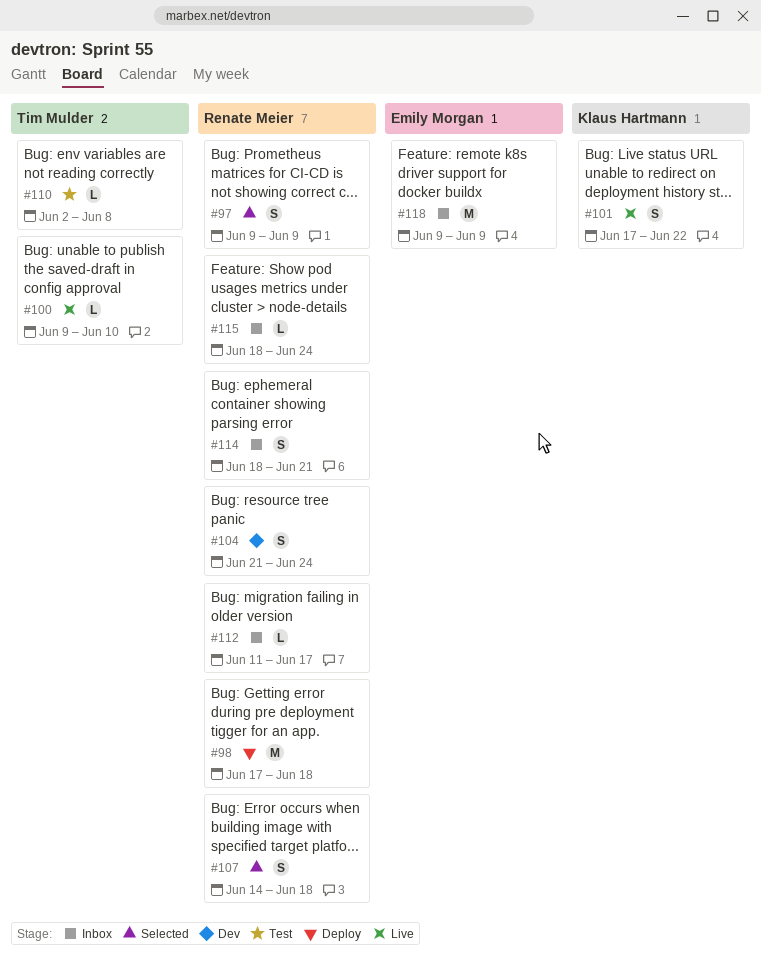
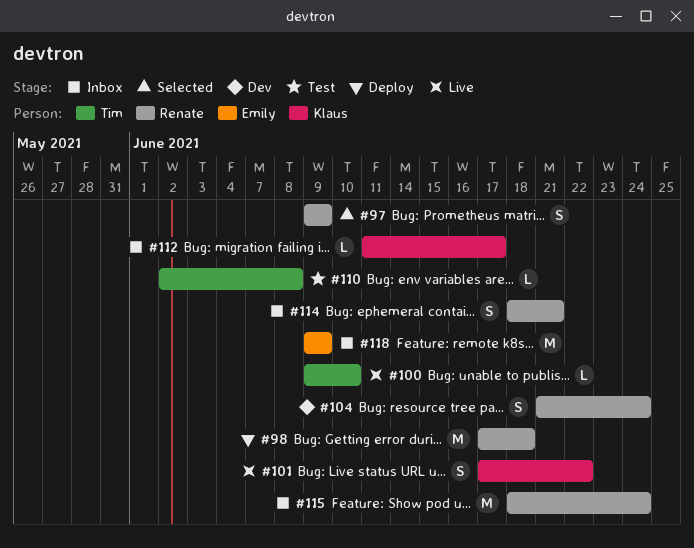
#107: present -> none
#112, owner: Renate Meier -> Klaus Hartmann
#115, estimate: L -> M

